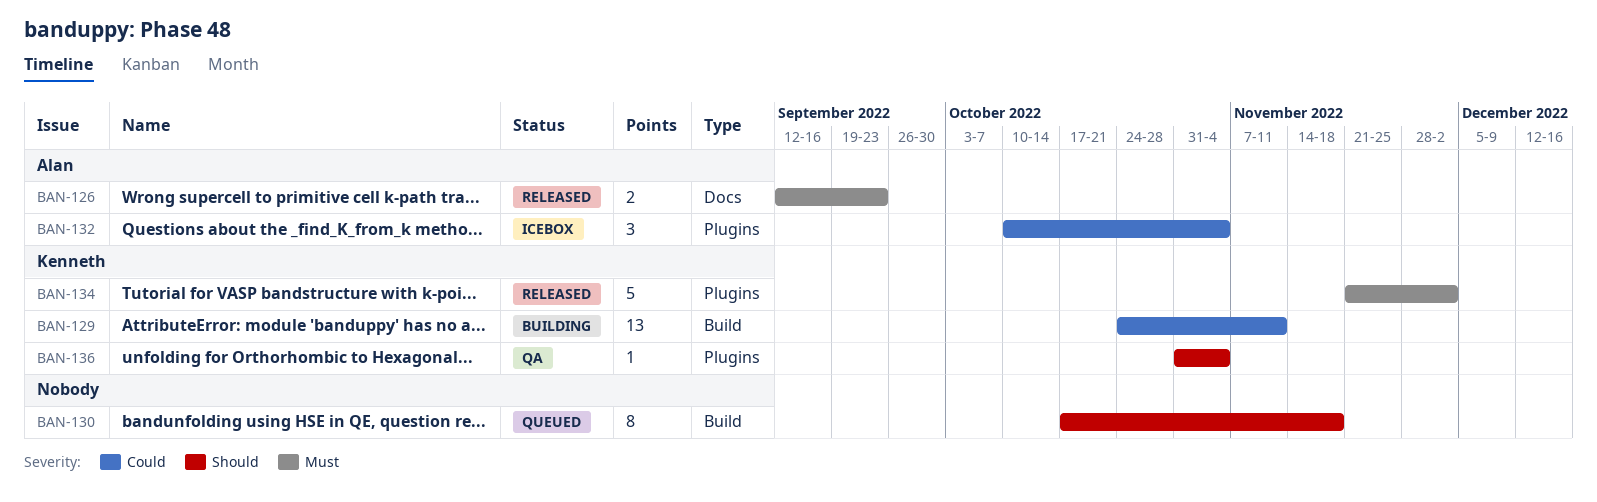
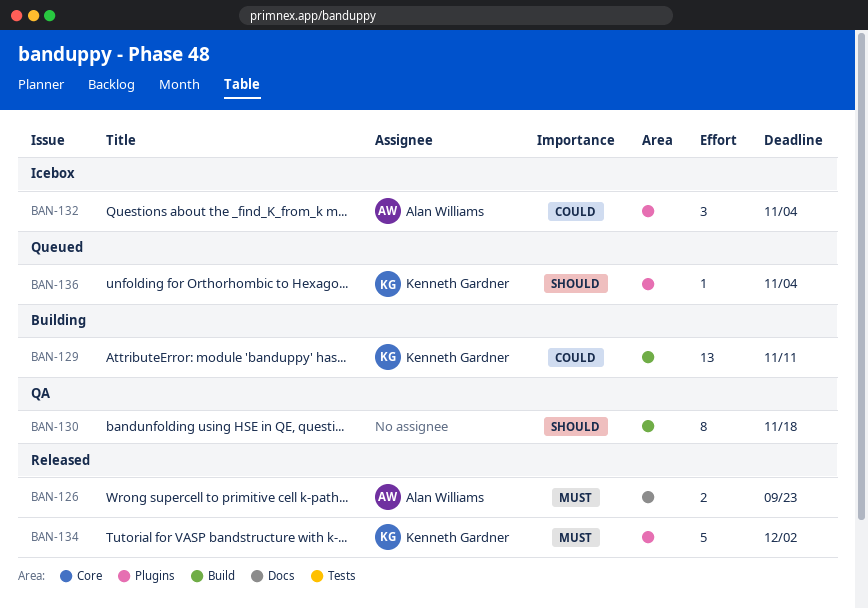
BAN-130, status: Queued -> QA
BAN-136, status: QA -> Queued

